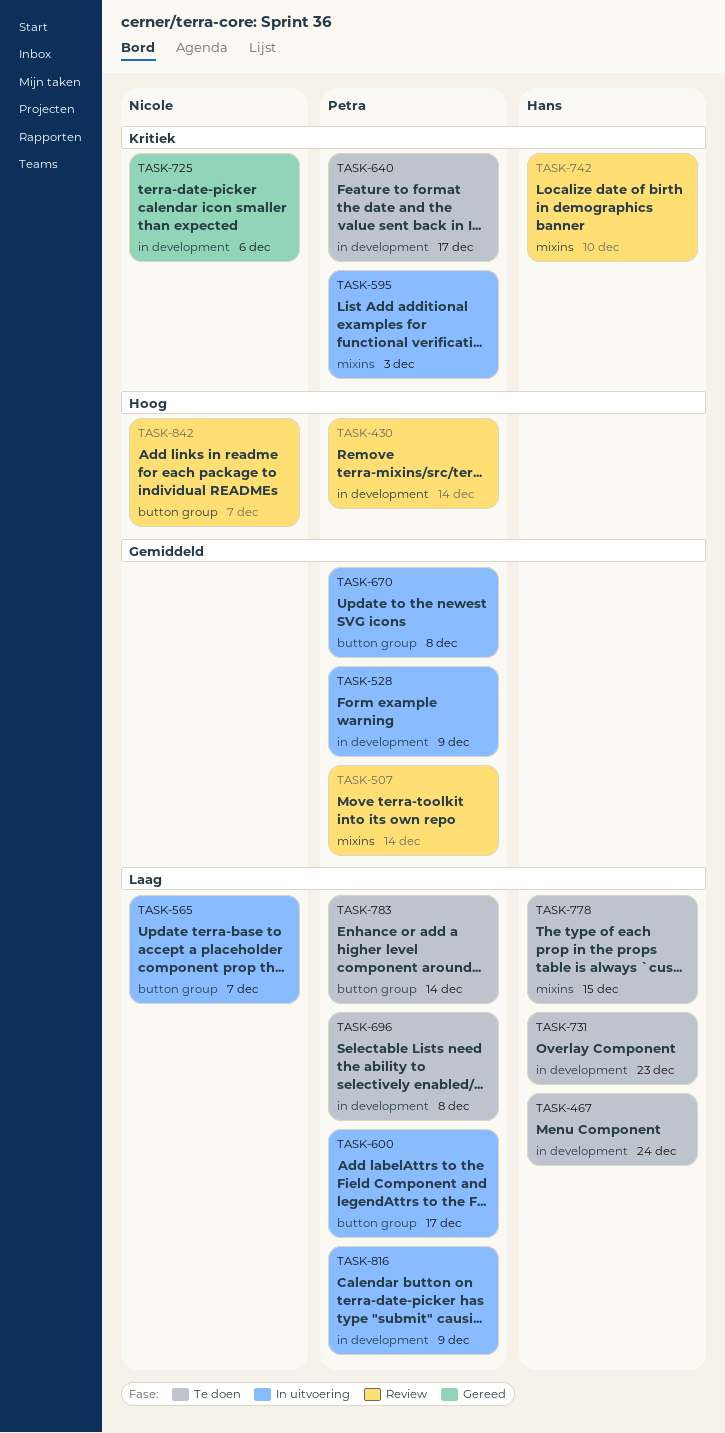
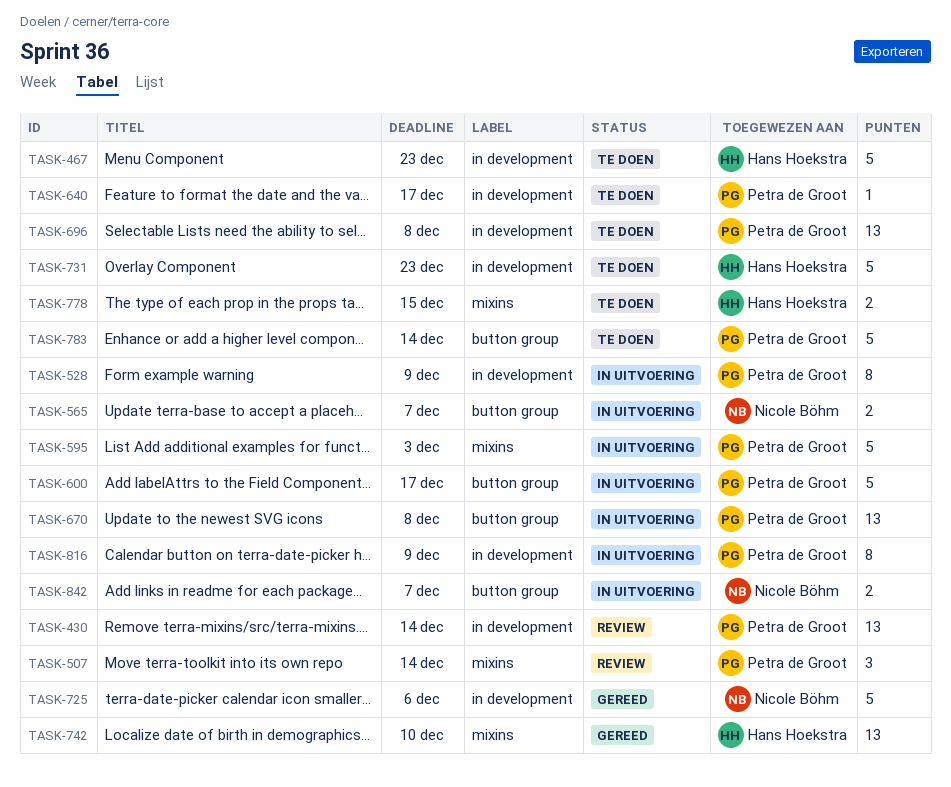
TASK-467, due: Dec 24 -> Dec 23
TASK-742, status: Review -> Gereed
TASK-842, status: Review -> In uitvoering

